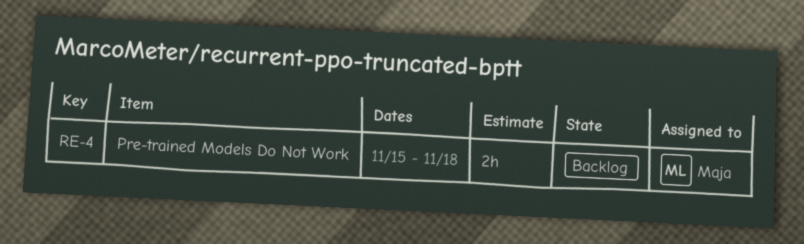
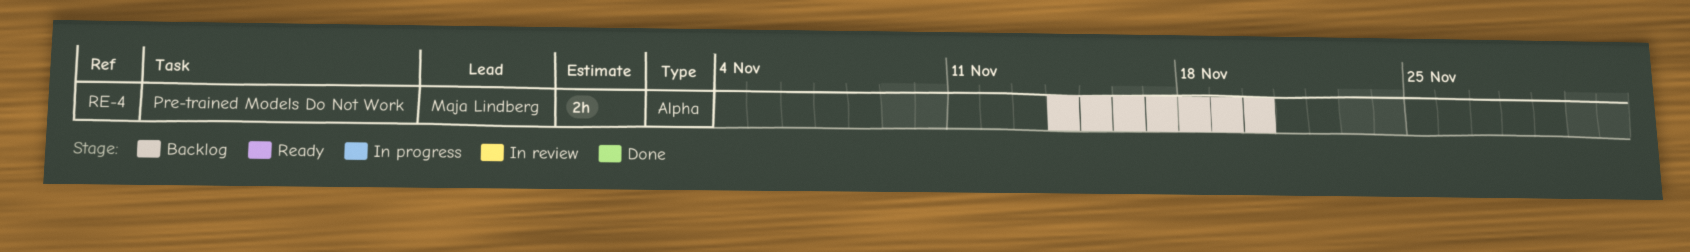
RE-4, start: Nov 15 -> Nov 14
RE-4, due: Nov 18 -> Nov 20

